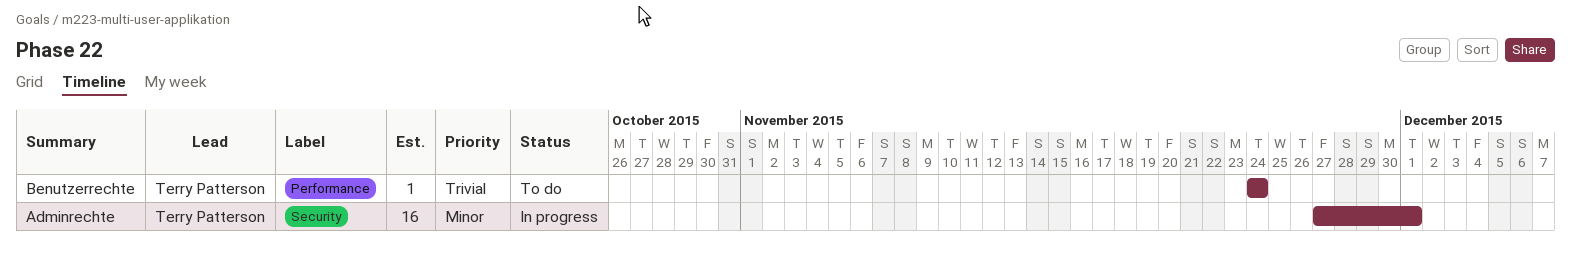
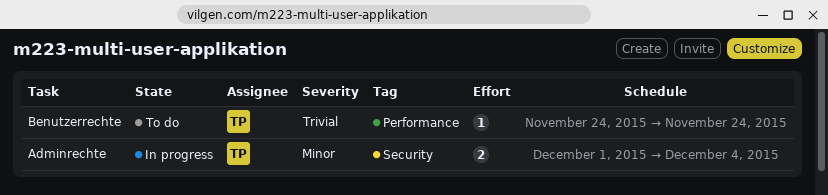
Adminrechte, estimate: 16 -> 2
Adminrechte, start: Nov 27 -> Dec 1
Adminrechte, due: Dec 1 -> Dec 4

